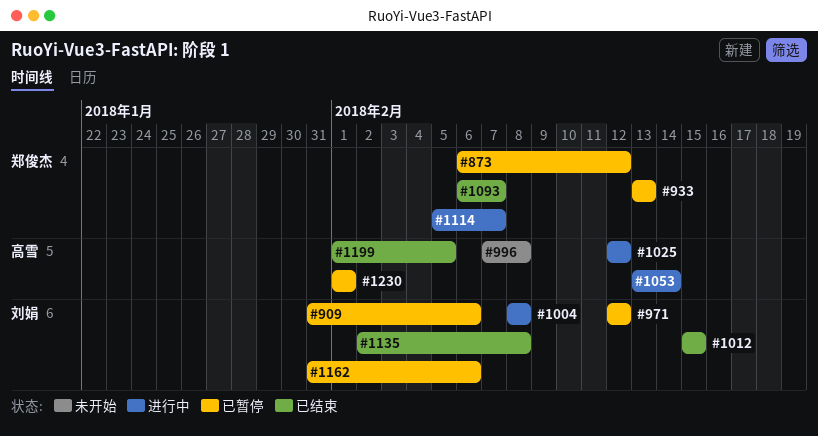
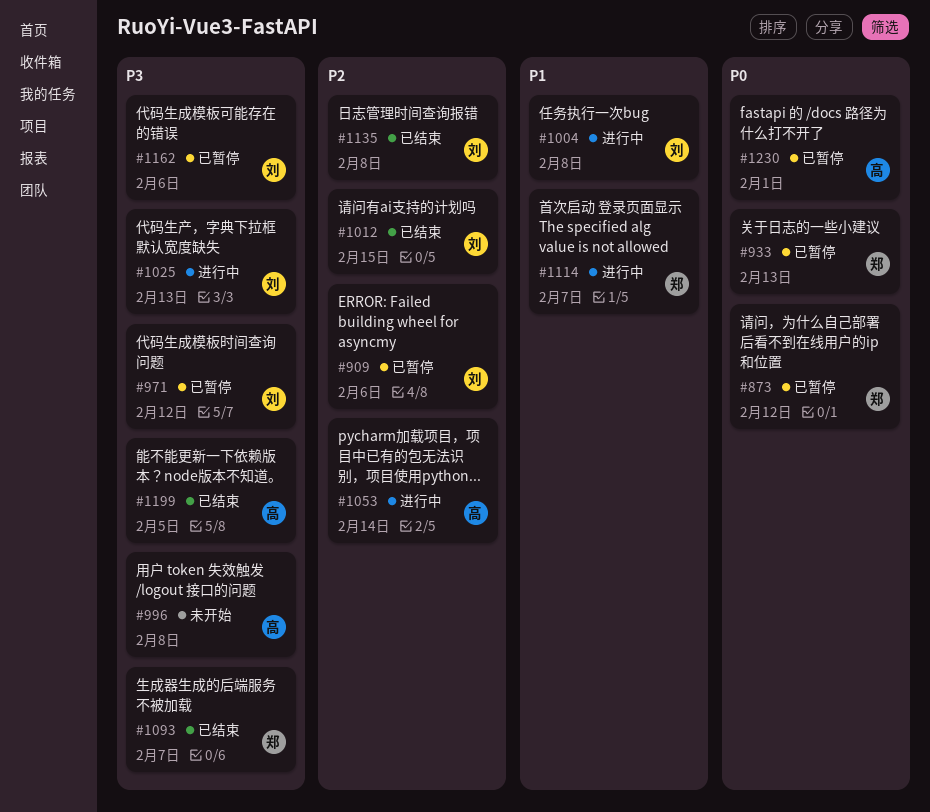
#1025, owner: 高雪 -> 刘娟
#1025, due: Feb 12 -> Feb 13

